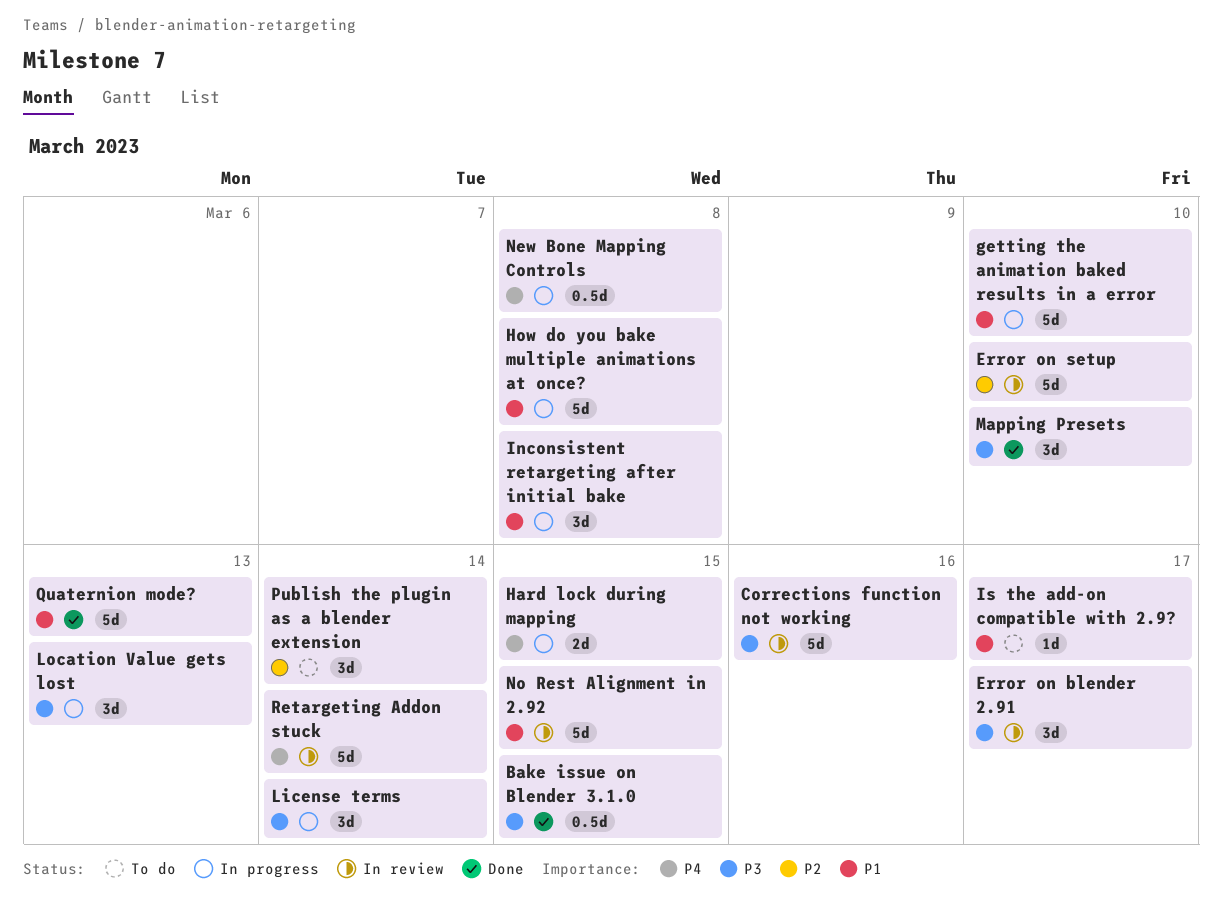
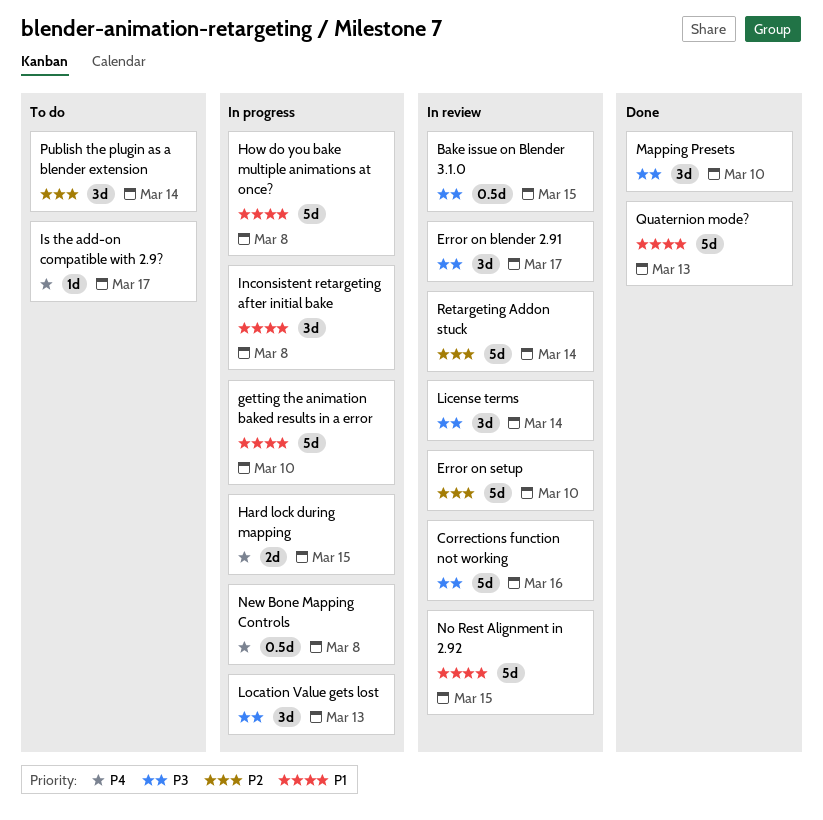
Bake issue on Blender 3.1.0, status: Done -> In review
Is the add-on compatible with 2.9?, priority: P1 -> P4
License terms, status: In progress -> In review
Retargeting Addon stuck, priority: P4 -> P2

